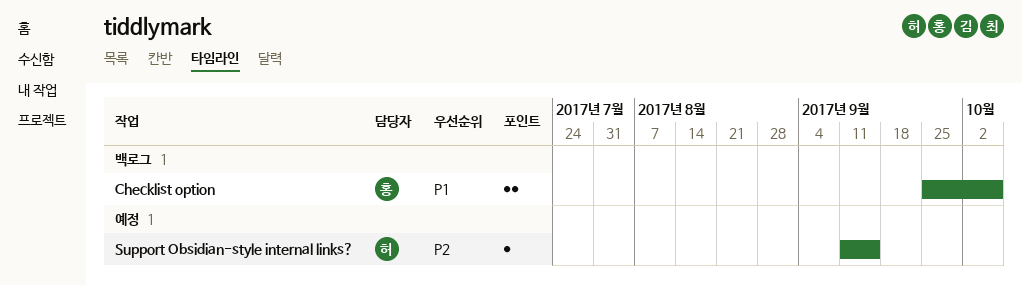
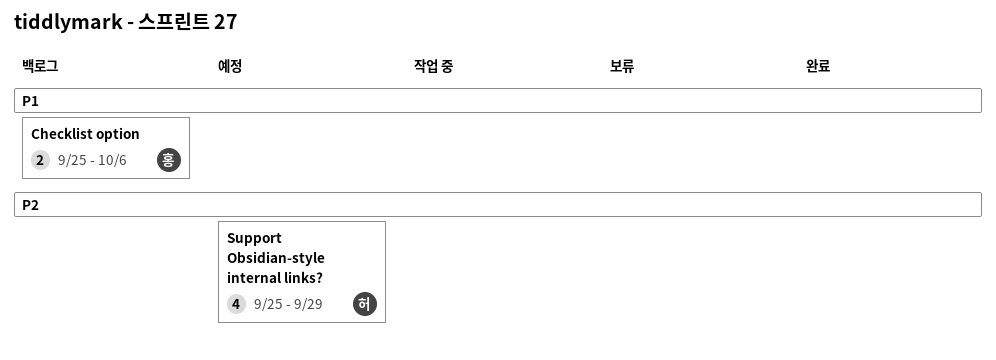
Support Obsidian-style internal links?, estimate: 1 -> 4
Support Obsidian-style internal links?, start: Sep 11 -> Sep 25
Support Obsidian-style internal links?, due: Sep 15 -> Sep 29

